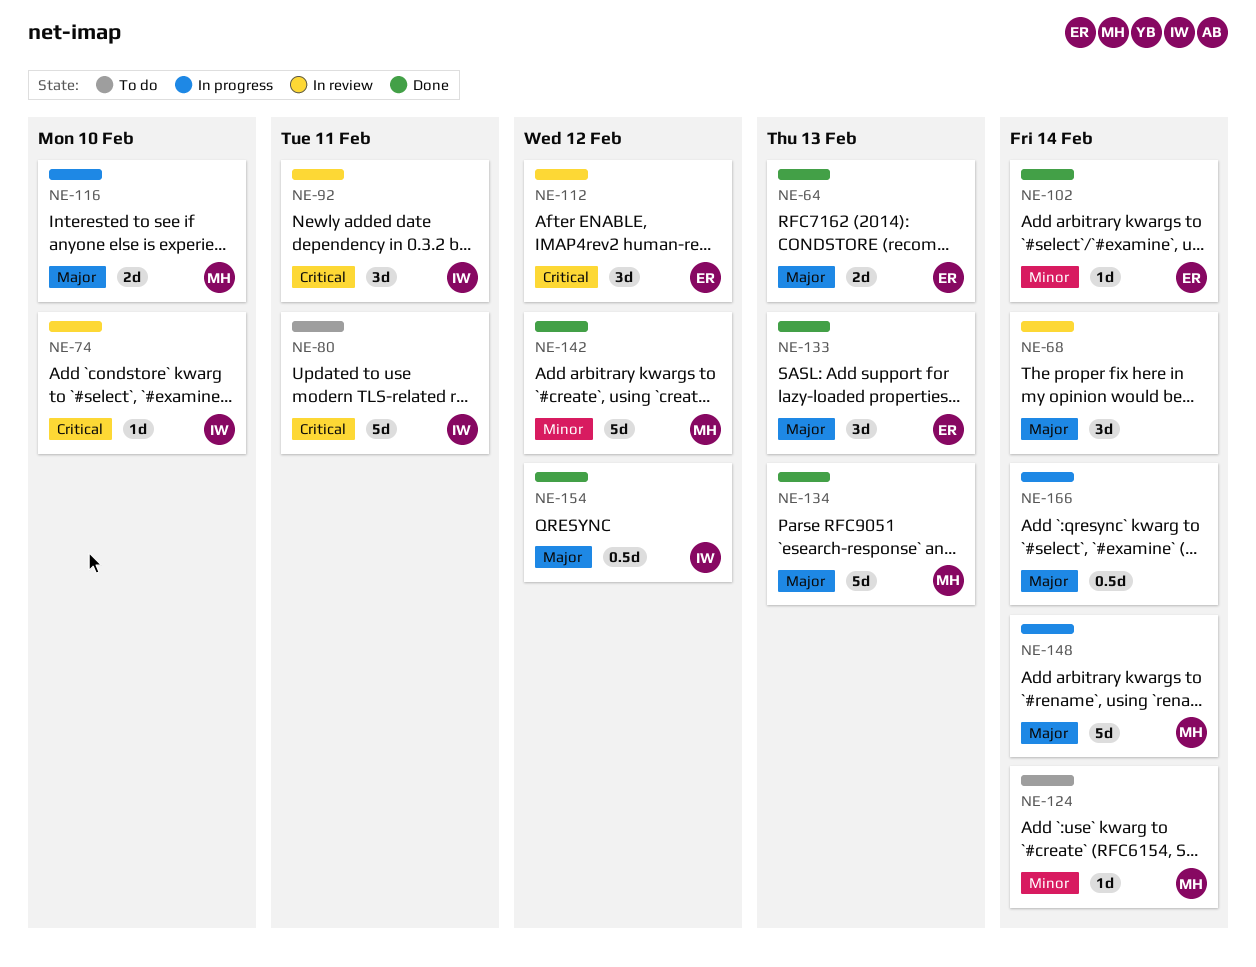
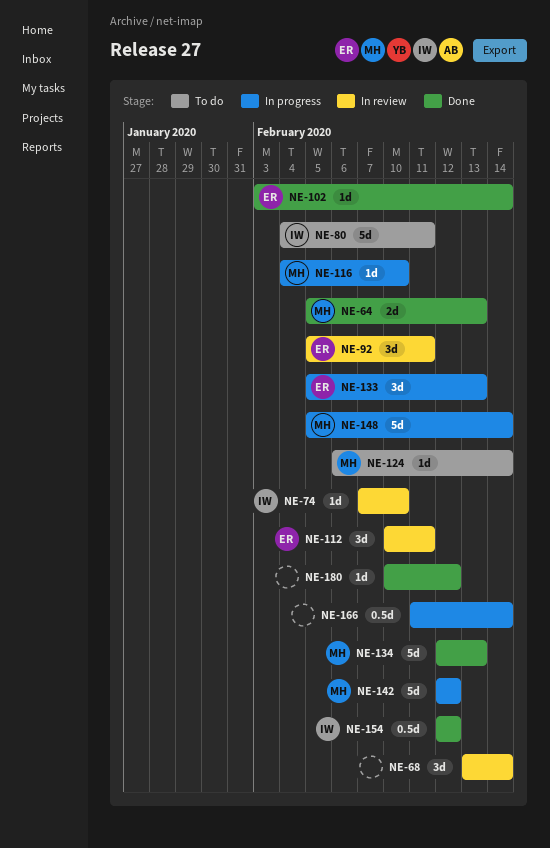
NE-64, owner: ER -> MH
NE-92, owner: IW -> ER
NE-112, due: Feb 12 -> Feb 11
NE-116, estimate: 2d -> 1d
NE-133, status: Done -> In progress
NE-142, status: Done -> In progress
NE-180: none -> present

